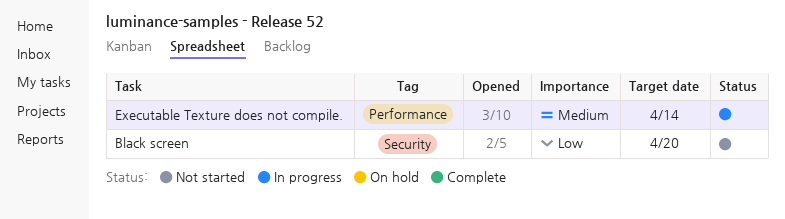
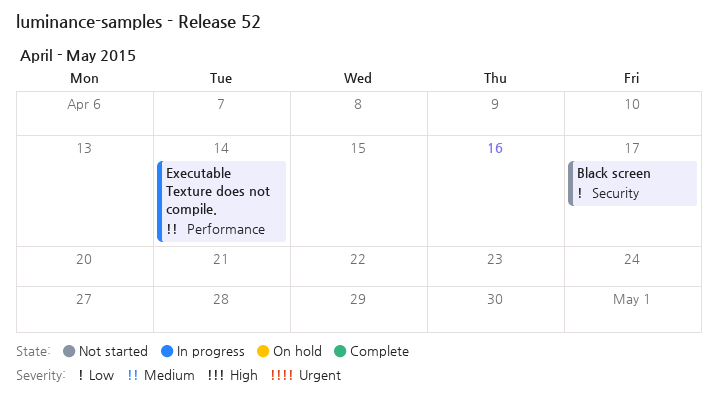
Black screen, due: Apr 20 -> Apr 17

